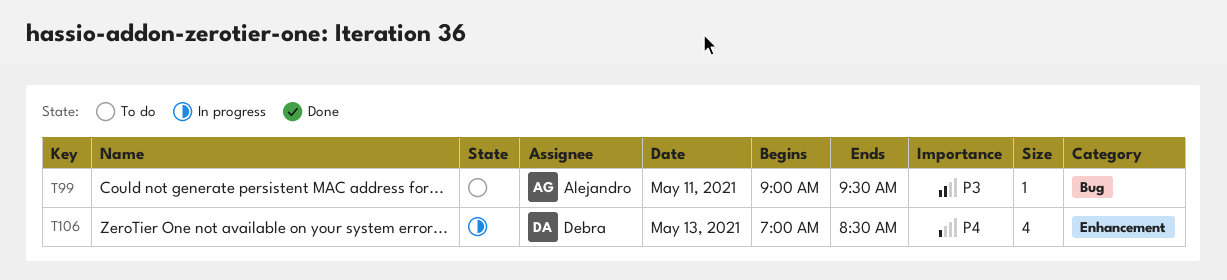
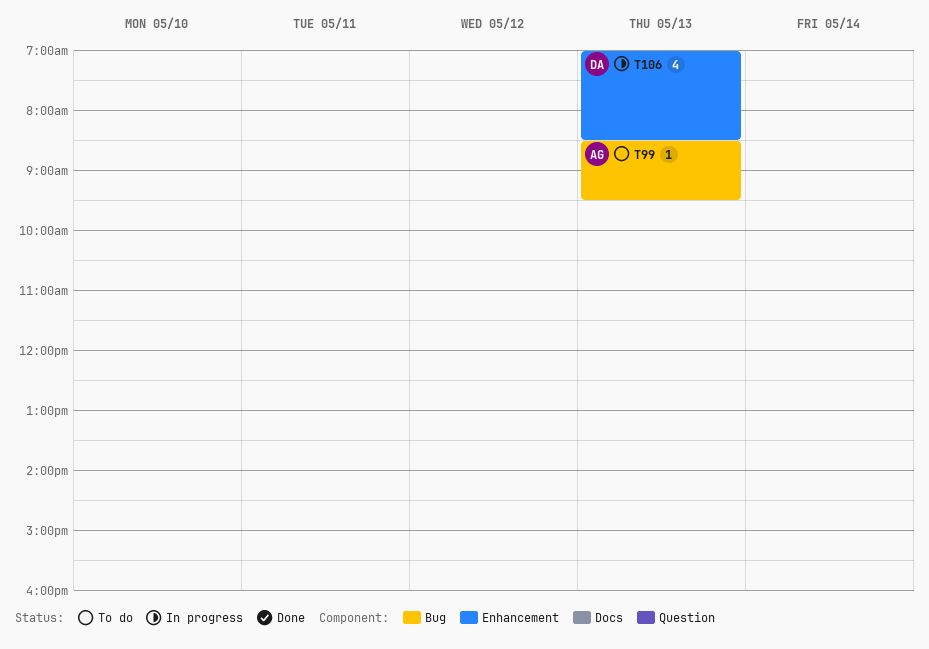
T99, day: May 11 -> May 13
T99, begins: 09:00 -> 08:30

